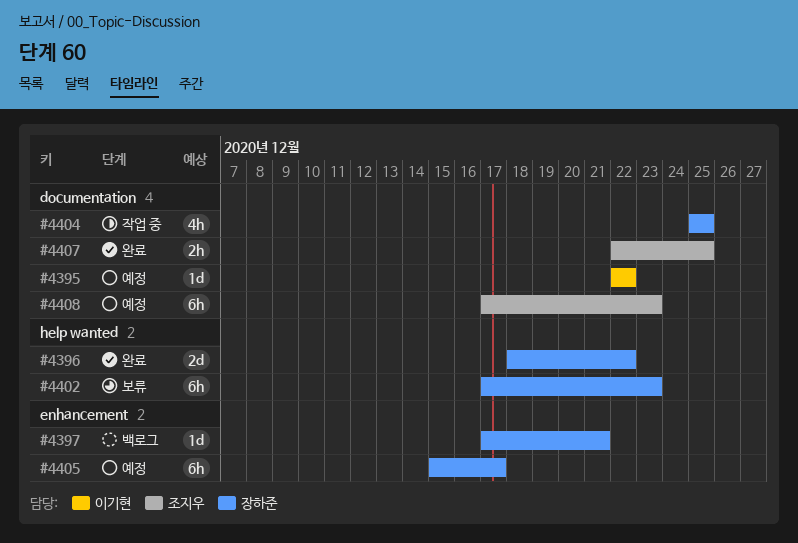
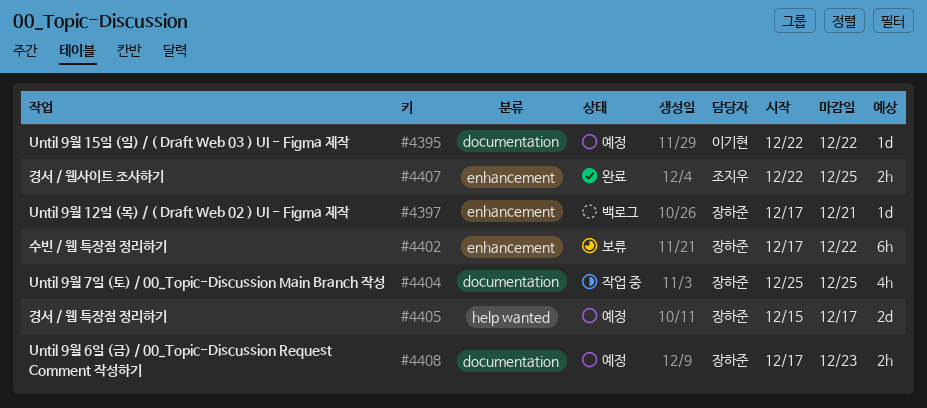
#4396: present -> none
#4402, label: help wanted -> enhancement
#4402, due: Dec 23 -> Dec 22
#4405, label: enhancement -> help wanted
#4405, estimate: 6h -> 2d
#4407, label: documentation -> enhancement
#4408, owner: 조지우 -> 장하준
#4408, estimate: 6h -> 2h

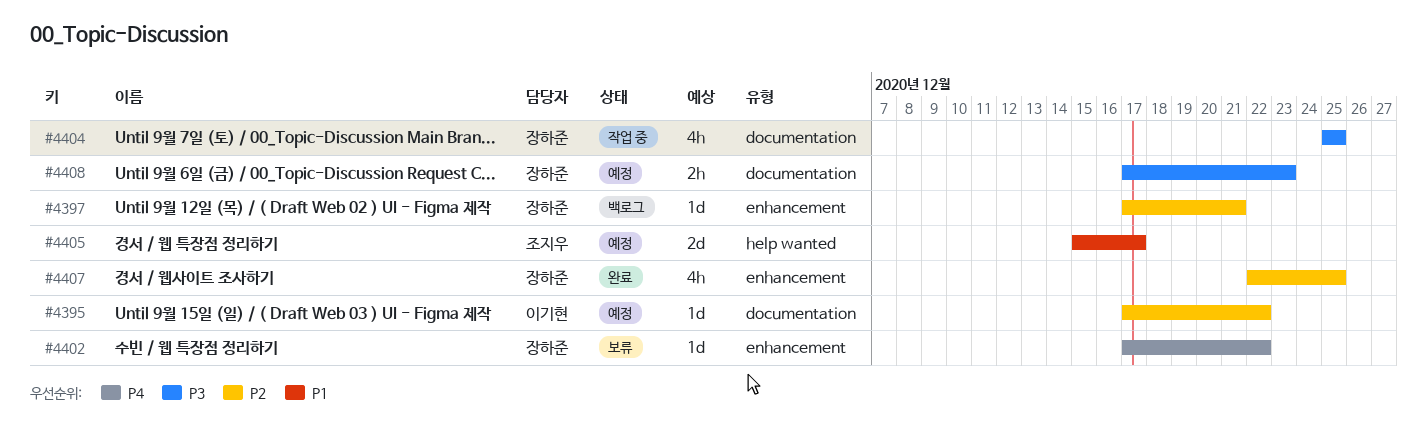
#4395, start: Dec 22 -> Dec 17
#4402, estimate: 6h -> 1d
#4405, owner: 장하준 -> 조지우
#4407, owner: 조지우 -> 장하준
#4407, estimate: 2h -> 4h

